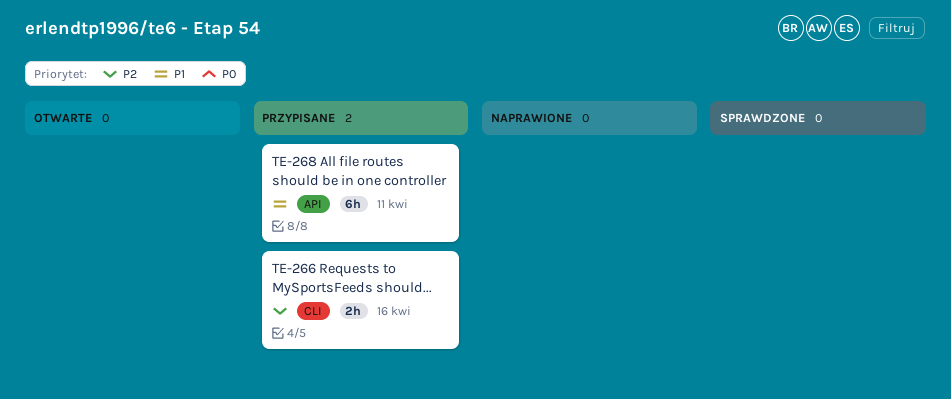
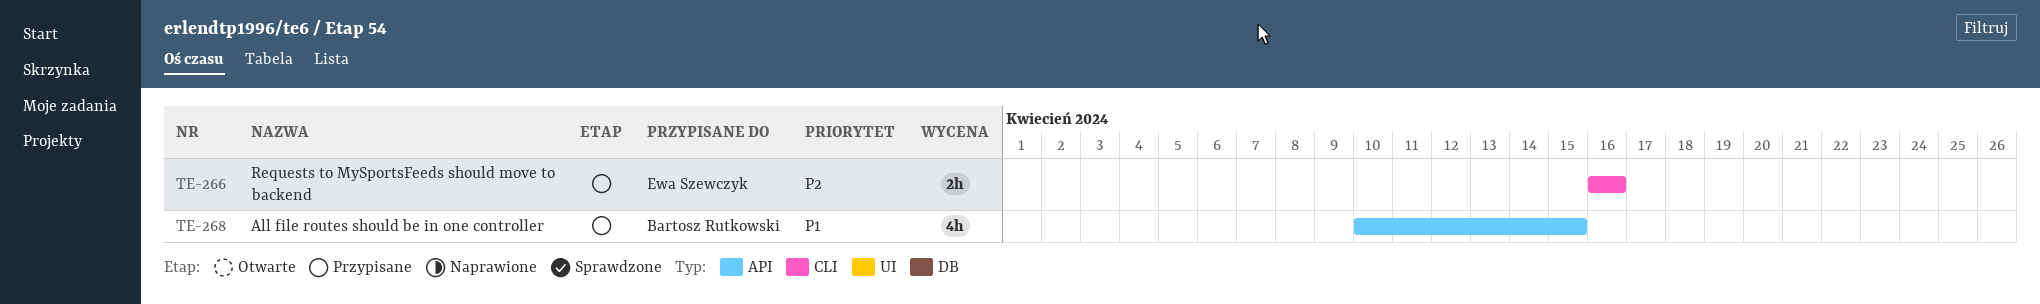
TE-268, estimate: 6h -> 4h
TE-268, due: Apr 11 -> Apr 15

